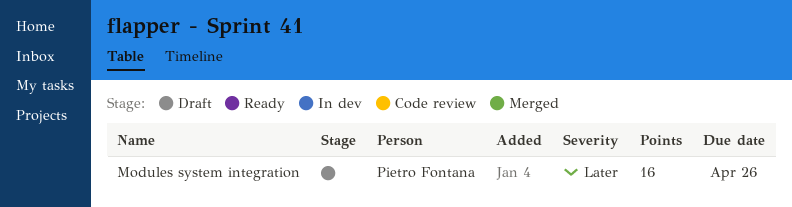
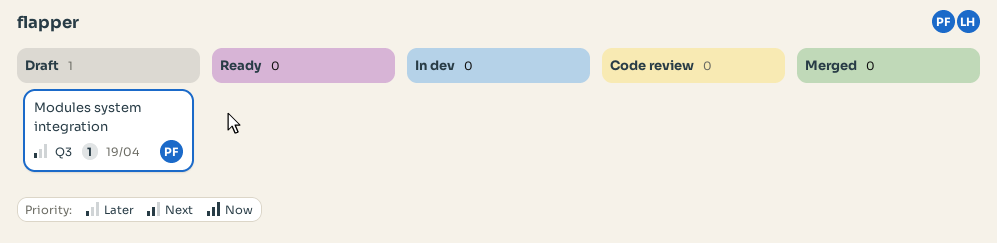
Modules system integration, estimate: 16 -> 1
Modules system integration, due: Apr 26 -> Apr 19

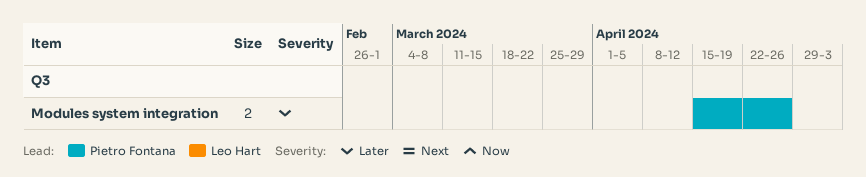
Modules system integration, estimate: 1 -> 2
Modules system integration, due: Apr 19 -> Apr 26

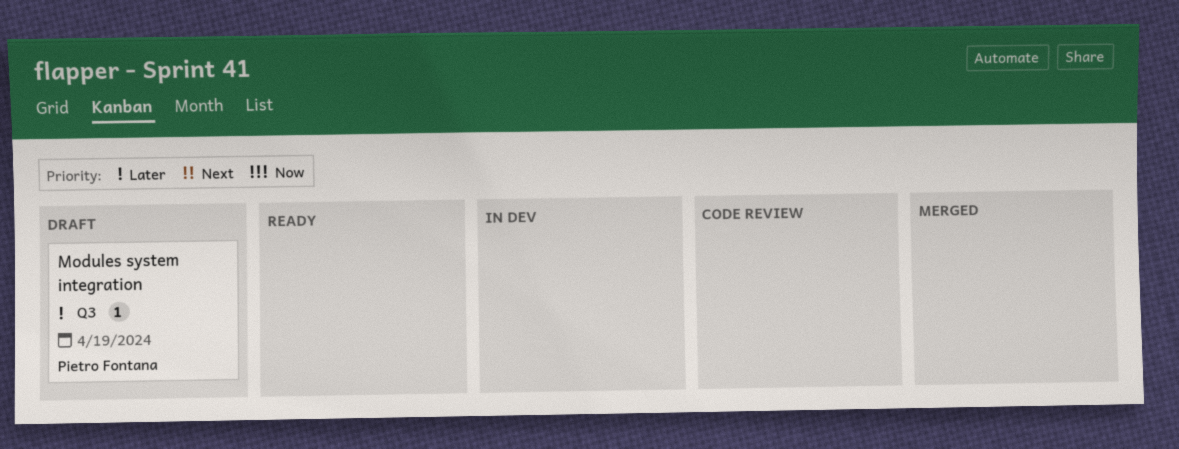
Modules system integration, estimate: 2 -> 1
Modules system integration, due: Apr 26 -> Apr 19

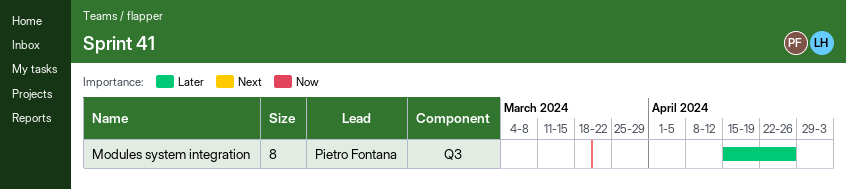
Modules system integration, estimate: 1 -> 8
Modules system integration, due: Apr 19 -> Apr 26

